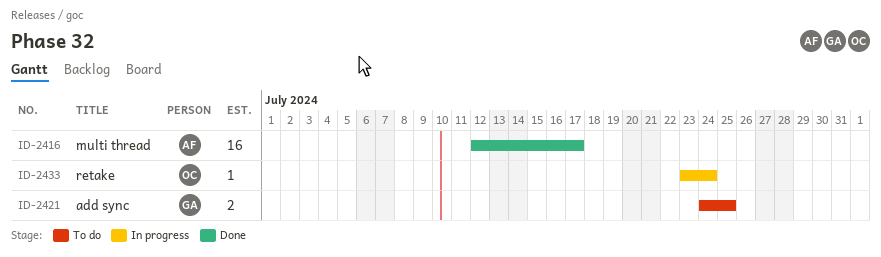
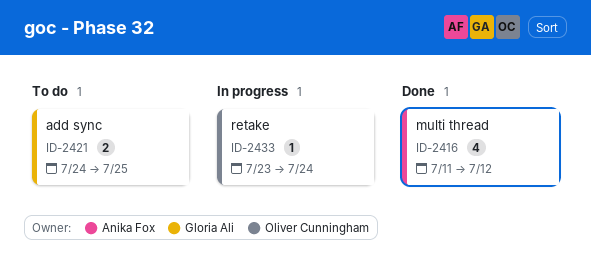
ID-2416, estimate: 16 -> 4
ID-2416, start: Jul 12 -> Jul 11
ID-2416, due: Jul 17 -> Jul 12

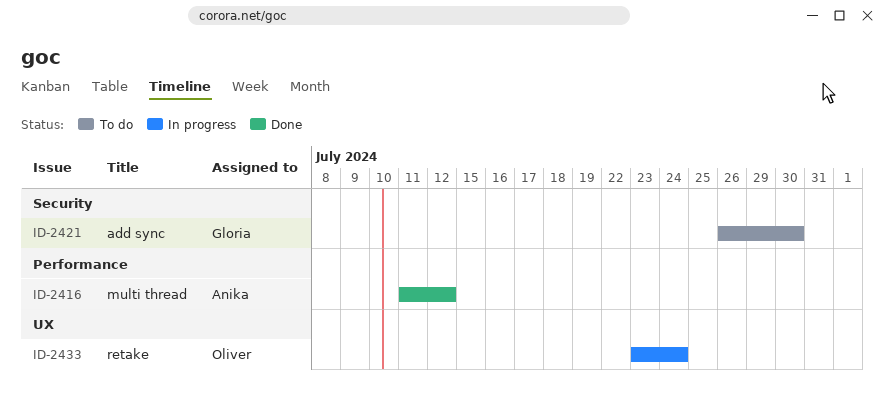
ID-2421, start: Jul 24 -> Jul 26
ID-2421, due: Jul 25 -> Jul 30

